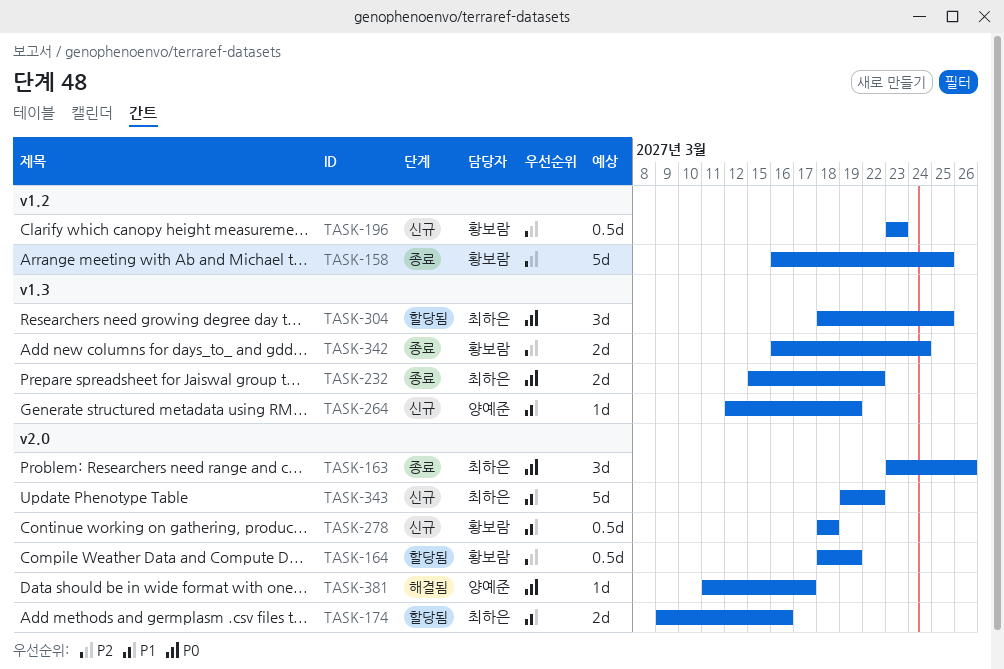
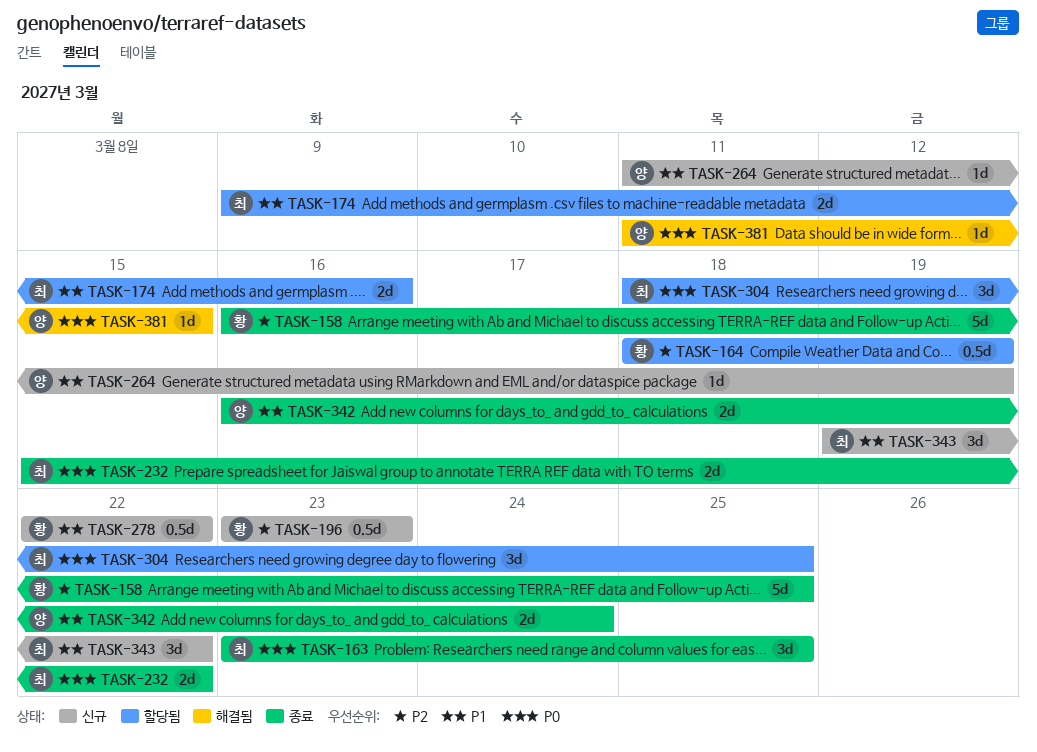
TASK-163, due: Mar 26 -> Mar 25
TASK-264, start: Mar 12 -> Mar 11
TASK-278, start: Mar 18 -> Mar 22
TASK-278, due: Mar 18 -> Mar 22
TASK-342, owner: 황보람 -> 양예준
TASK-342, priority: P2 -> P1
TASK-343, estimate: 5d -> 3d
TASK-381, due: Mar 17 -> Mar 15

